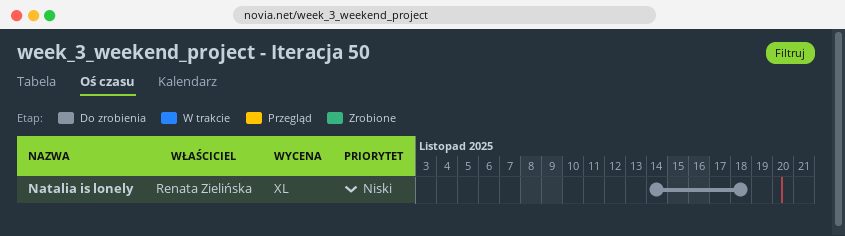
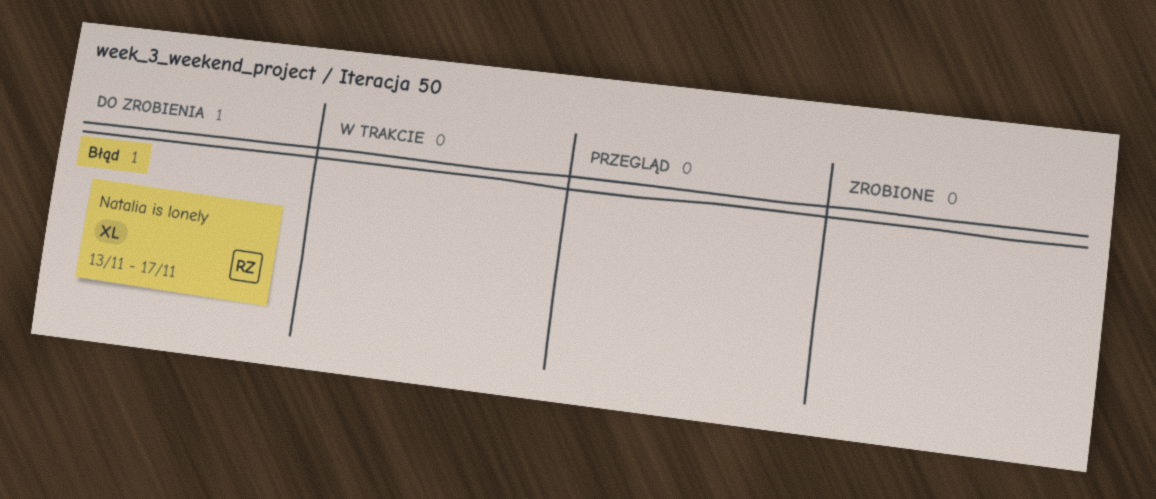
Natalia is lonely, start: Nov 14 -> Nov 13
Natalia is lonely, due: Nov 18 -> Nov 17

